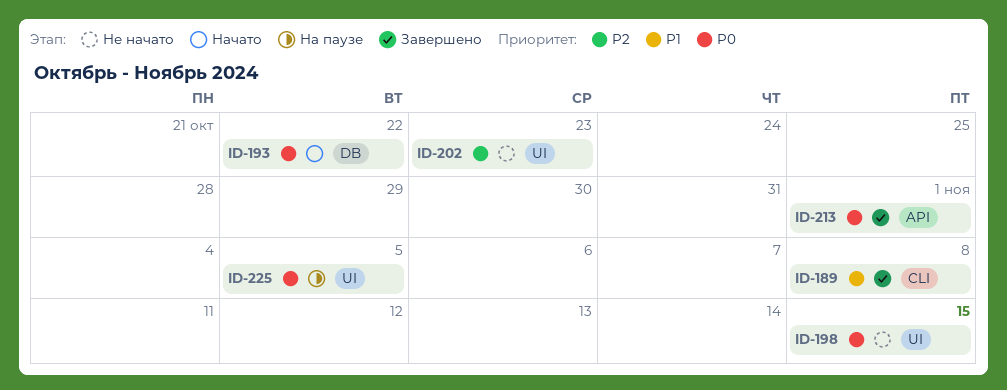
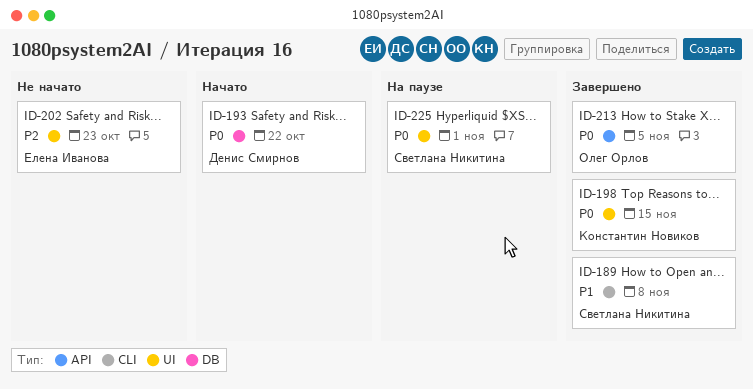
ID-198, status: Не начато -> Завершено
ID-213, due: Nov 1 -> Nov 5
ID-225, due: Nov 5 -> Nov 1

